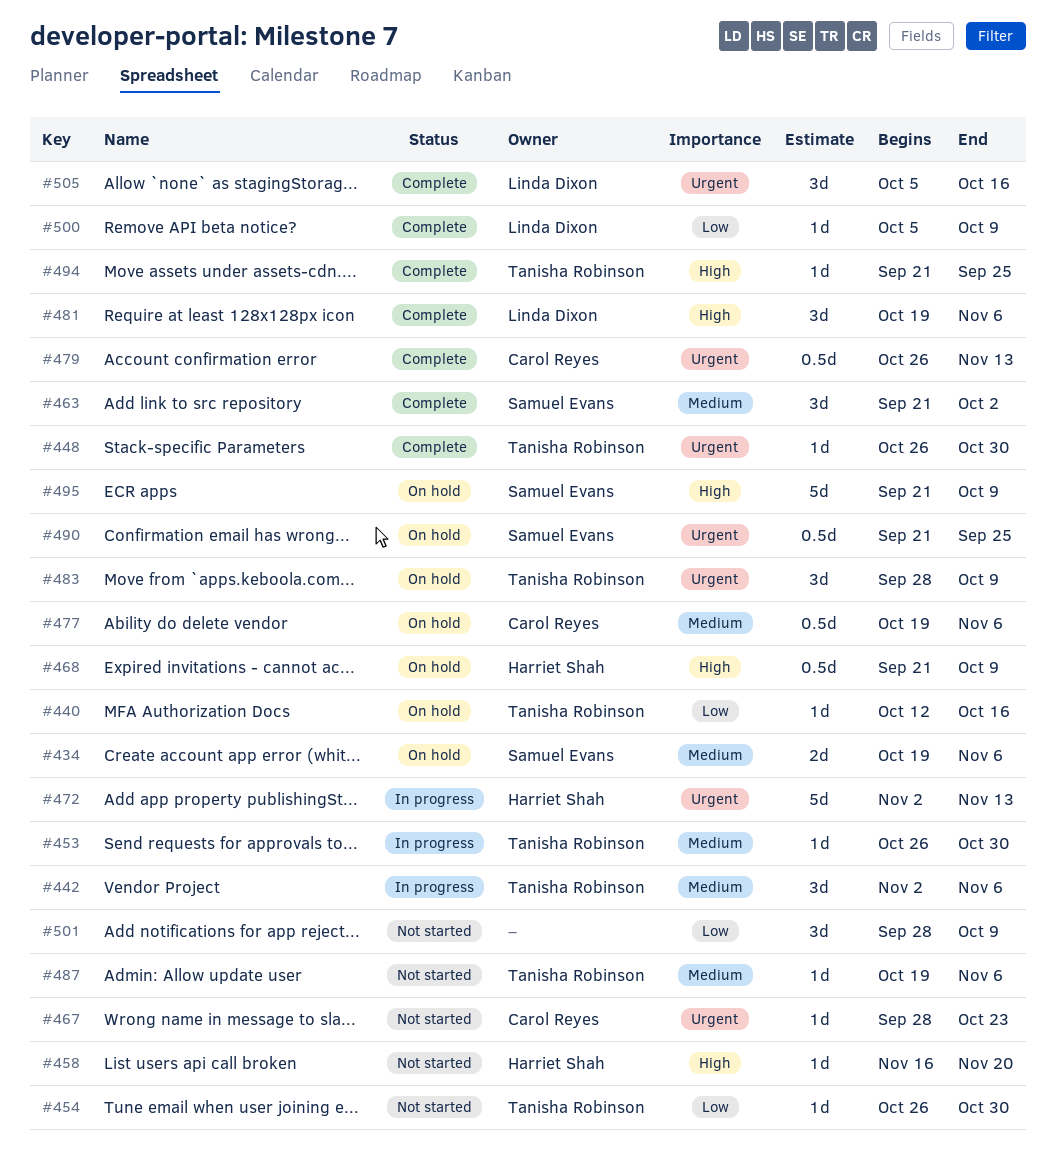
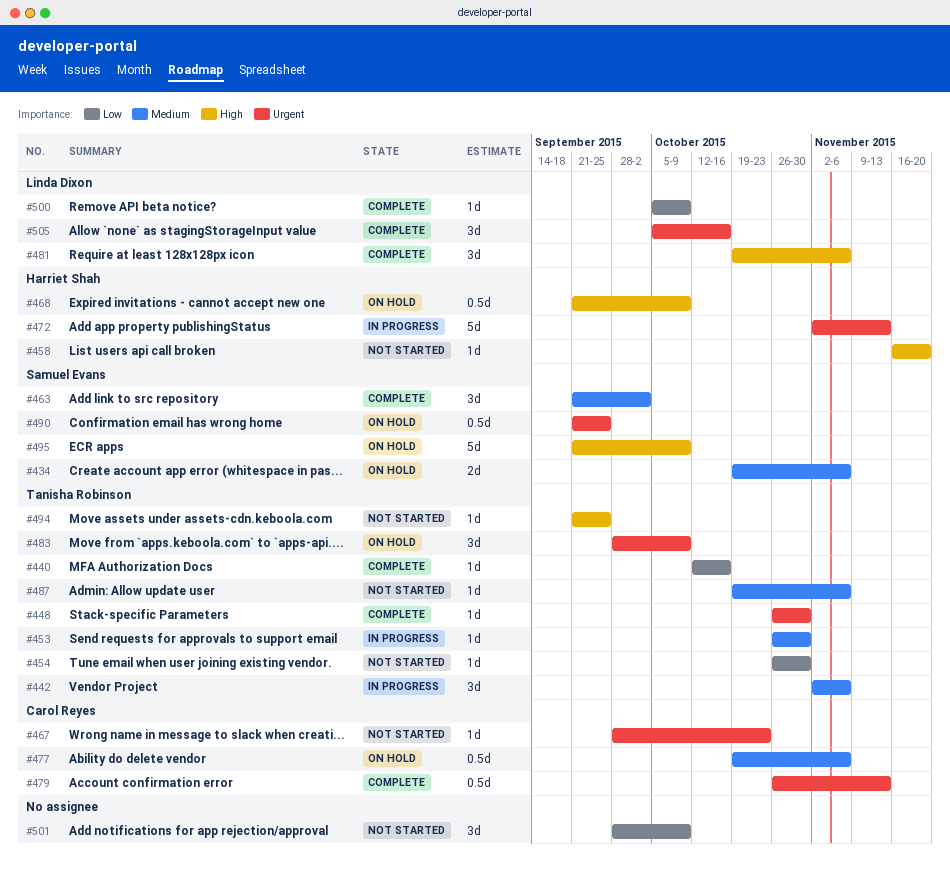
#440, status: On hold -> Complete
#494, status: Complete -> Not started

